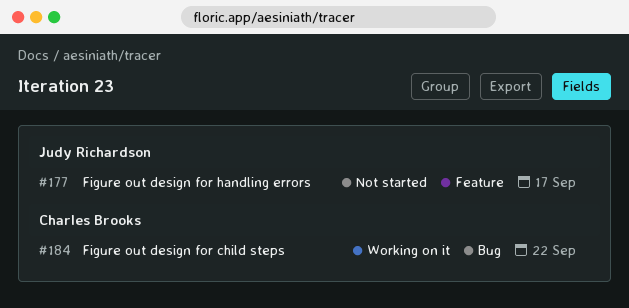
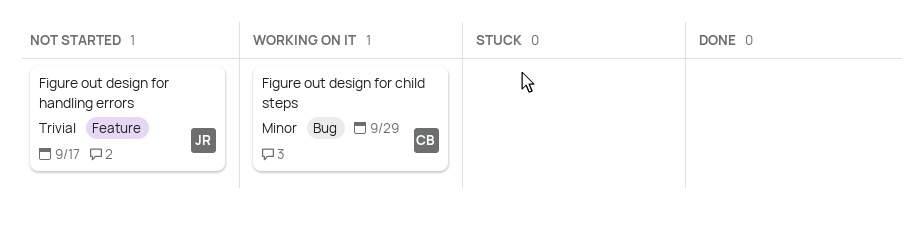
Figure out design for child steps, due: Sep 22 -> Sep 29

